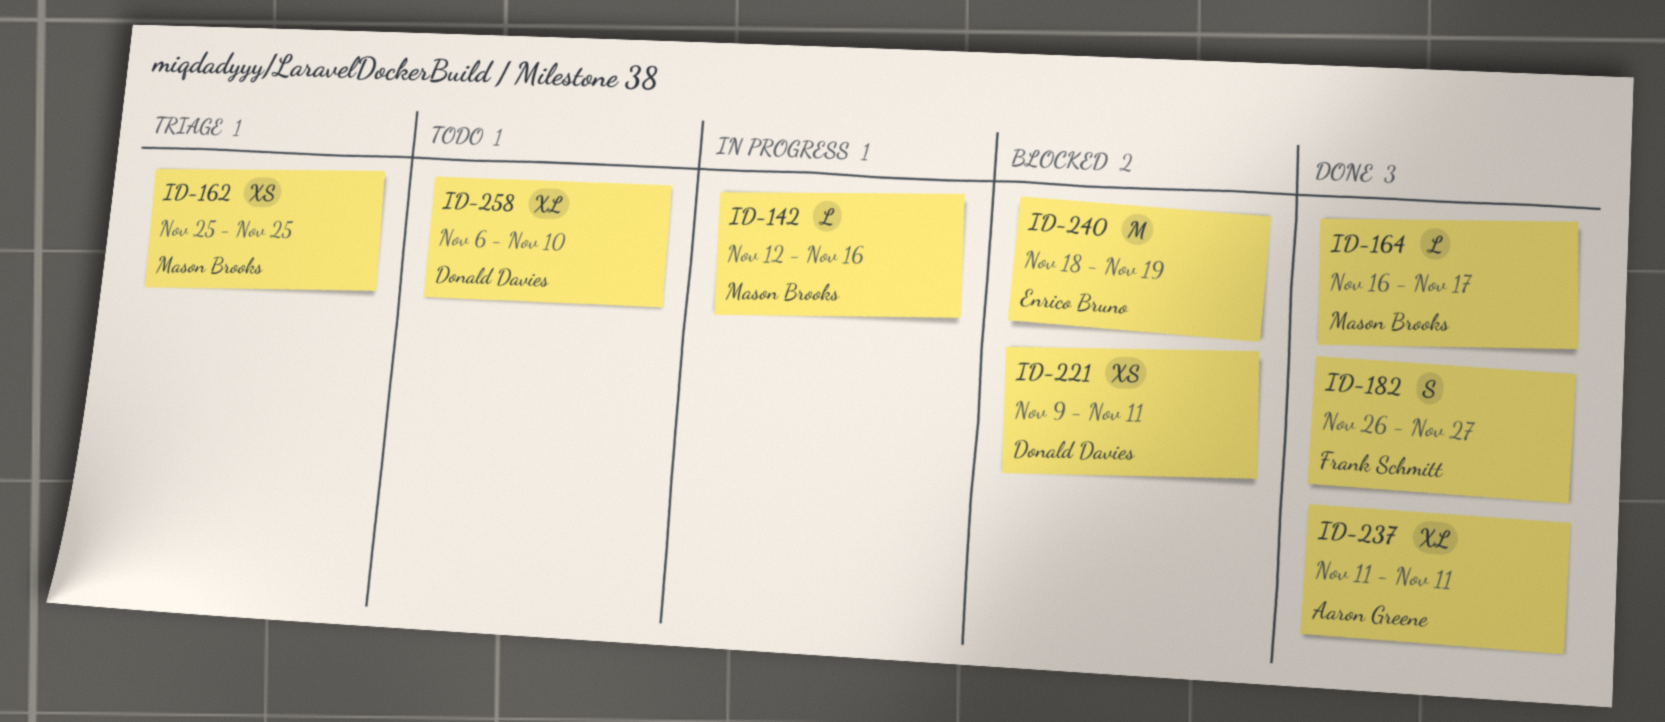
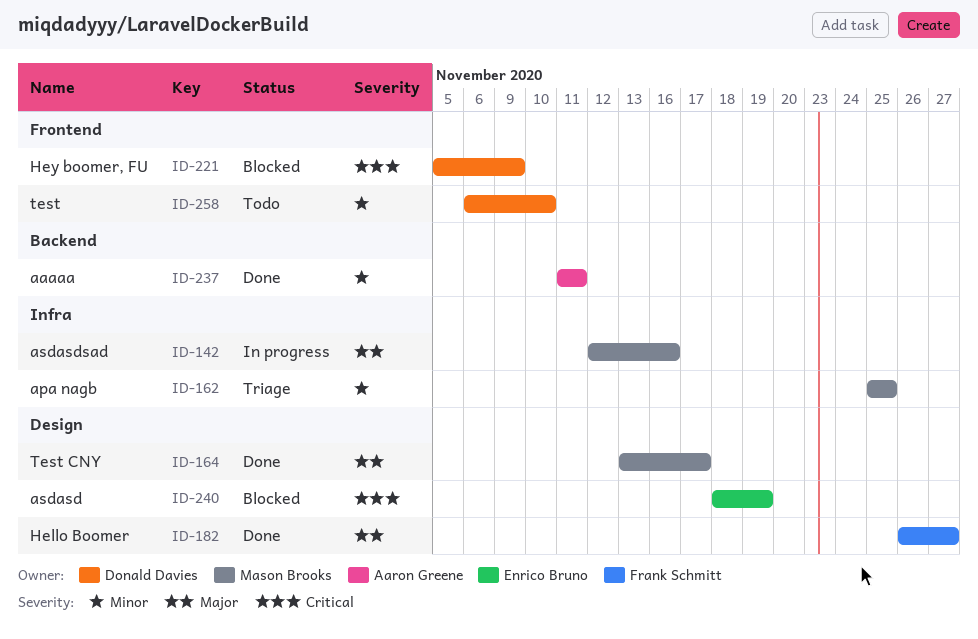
ID-164, start: Nov 16 -> Nov 13
ID-221, start: Nov 9 -> Nov 5
ID-221, due: Nov 11 -> Nov 9

